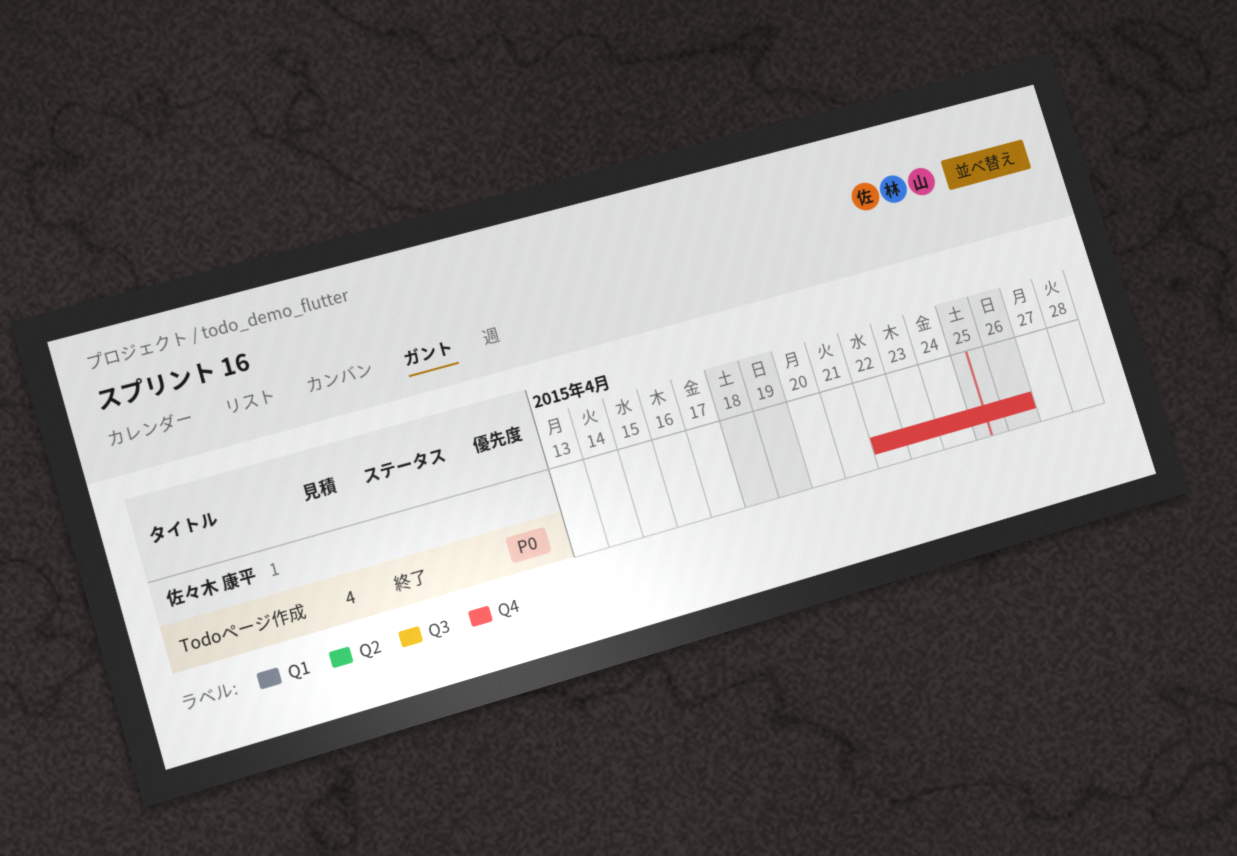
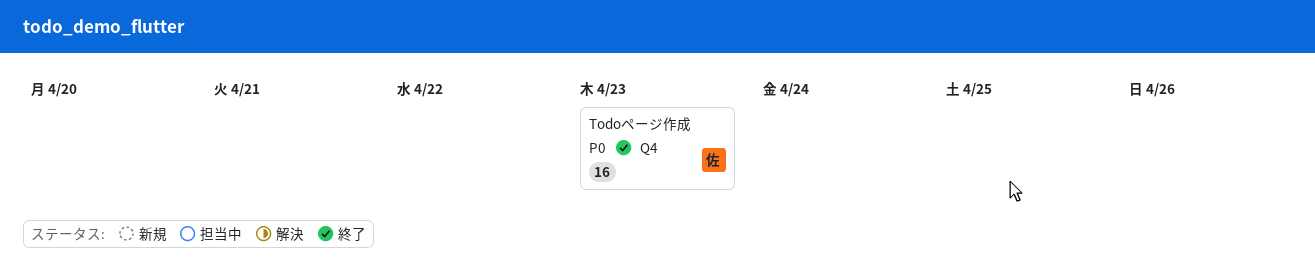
Todoページ作成, estimate: 4 -> 16
Todoページ作成, due: Apr 26 -> Apr 23

